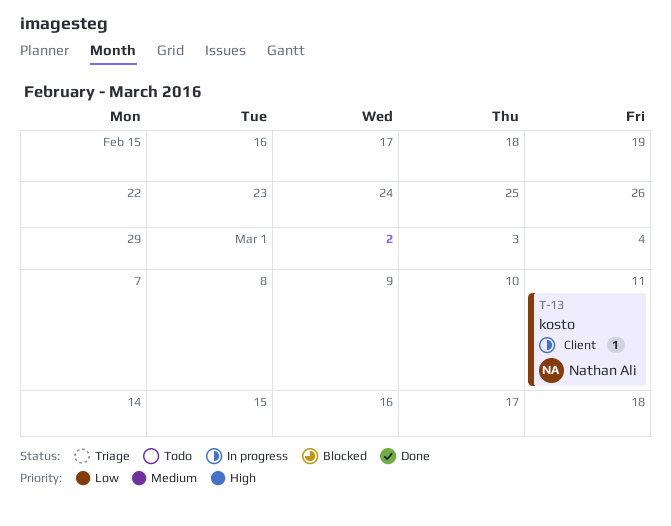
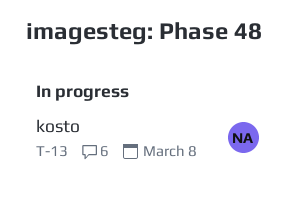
T-13, due: Mar 11 -> Mar 8

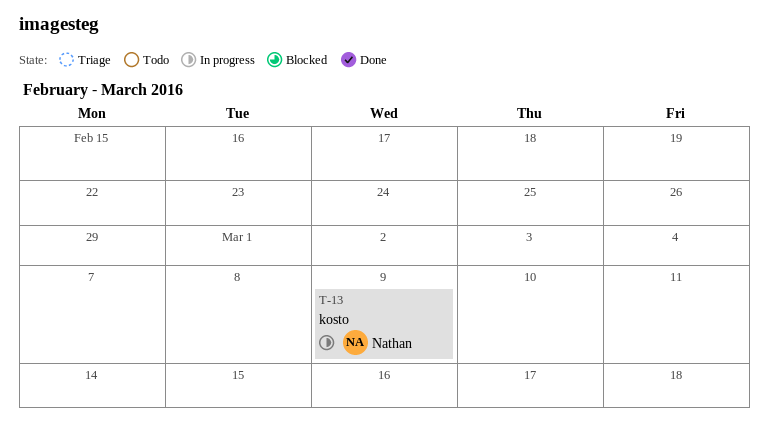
T-13, due: Mar 8 -> Mar 9

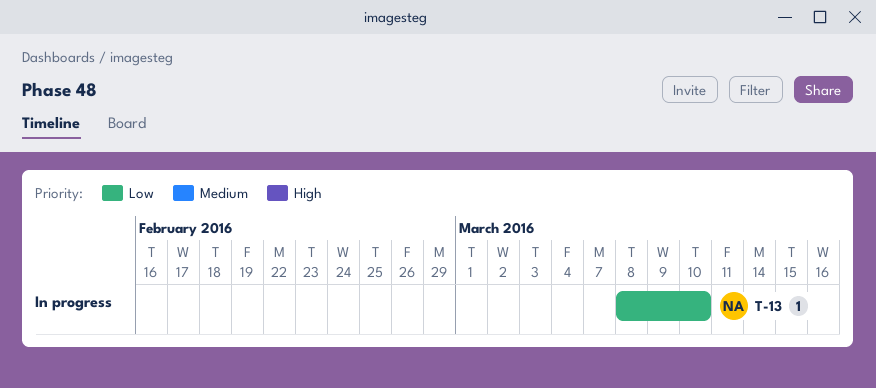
T-13, due: Mar 9 -> Mar 10

